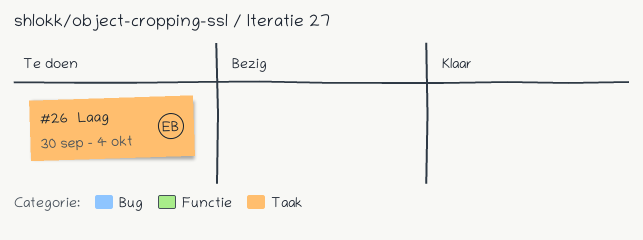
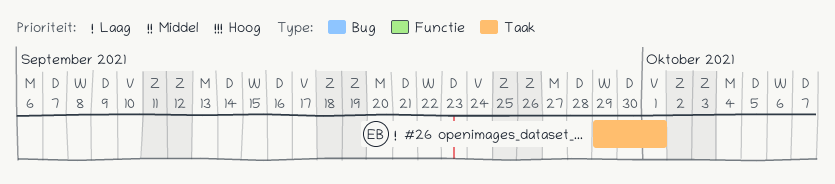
#26, start: Sep 30 -> Sep 29
#26, due: Oct 4 -> Oct 1

